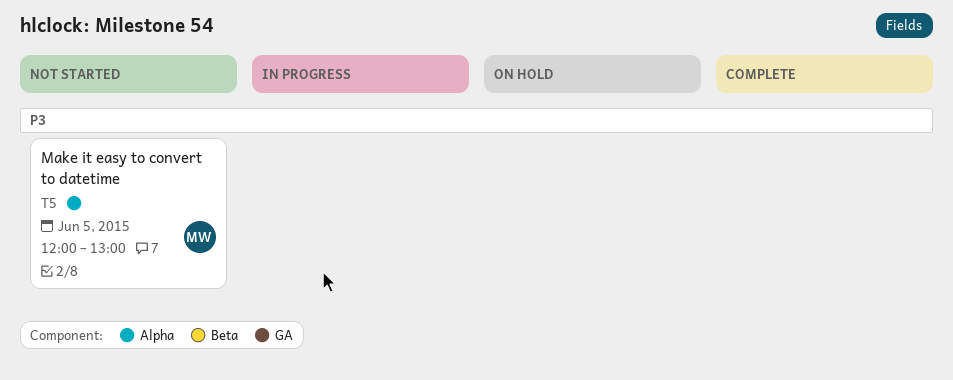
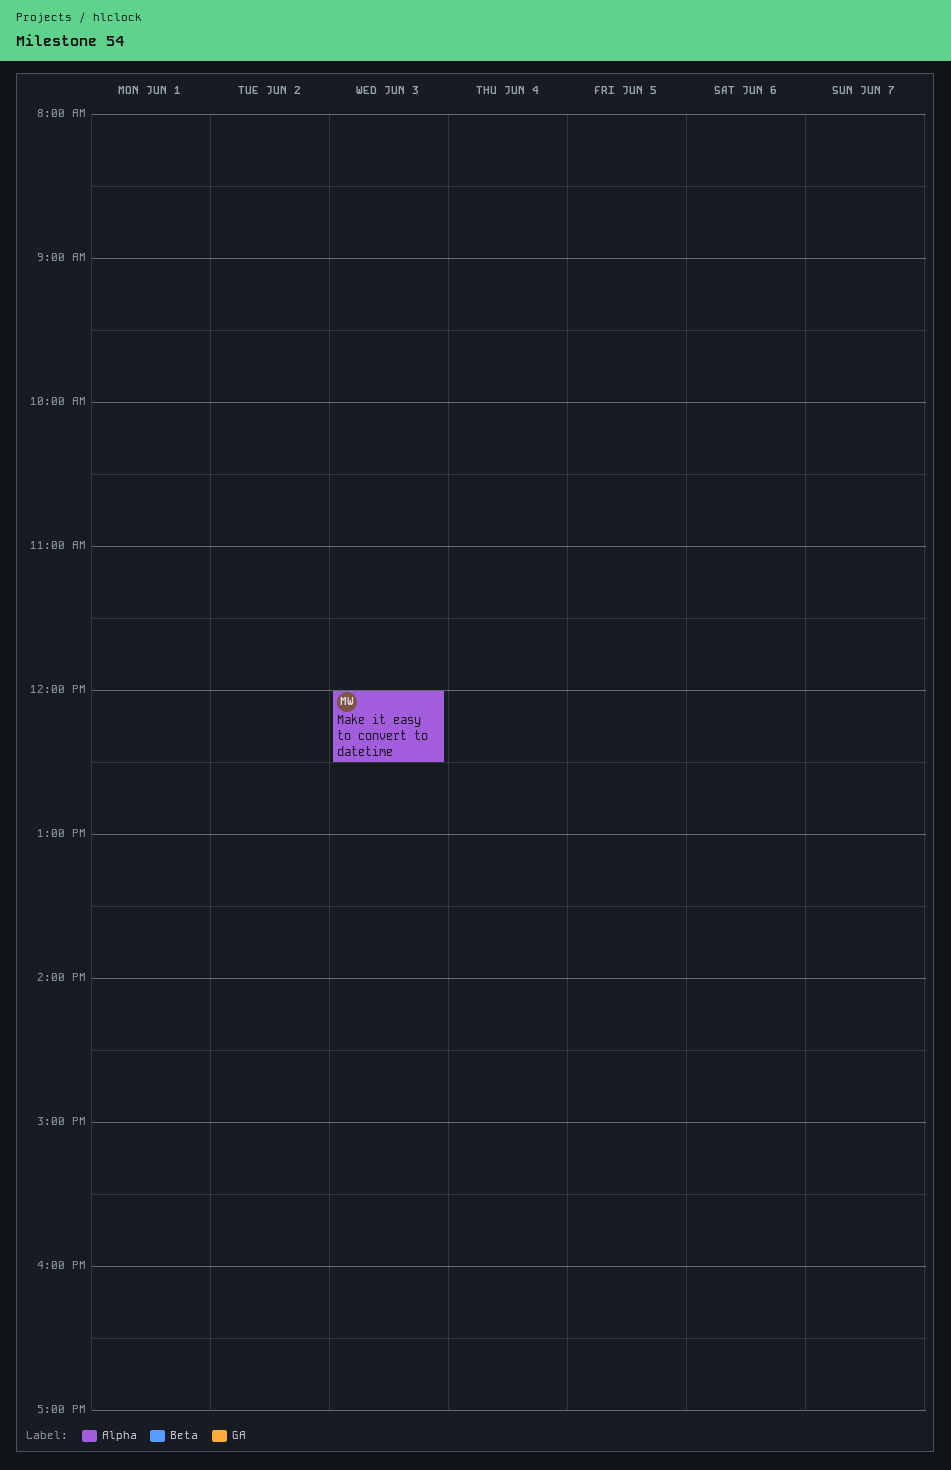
Make it easy to convert to datetime, day: Jun 5 -> Jun 3
Make it easy to convert to datetime, ends: 13:00 -> 12:30

